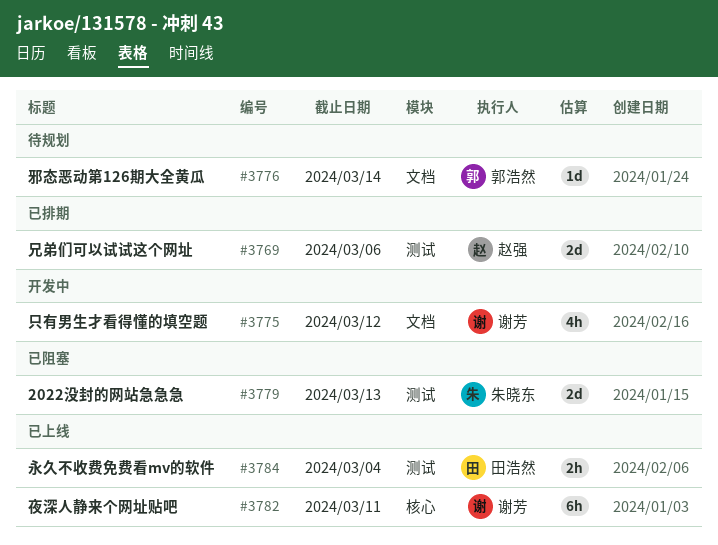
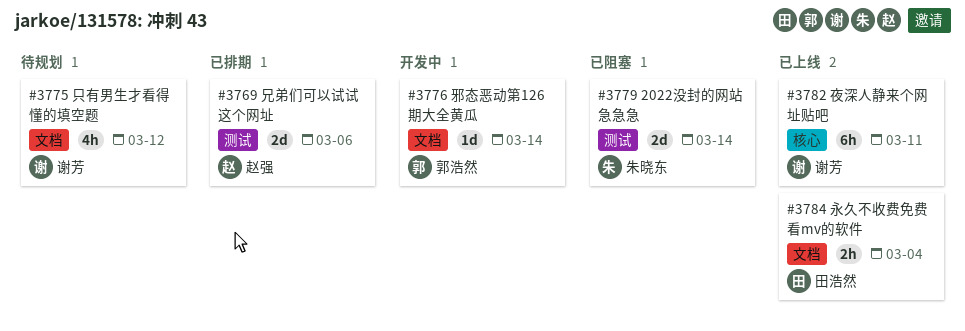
#3775, status: 开发中 -> 待规划
#3776, status: 待规划 -> 开发中
#3779, due: Mar 13 -> Mar 14
#3784, label: 测试 -> 文档

